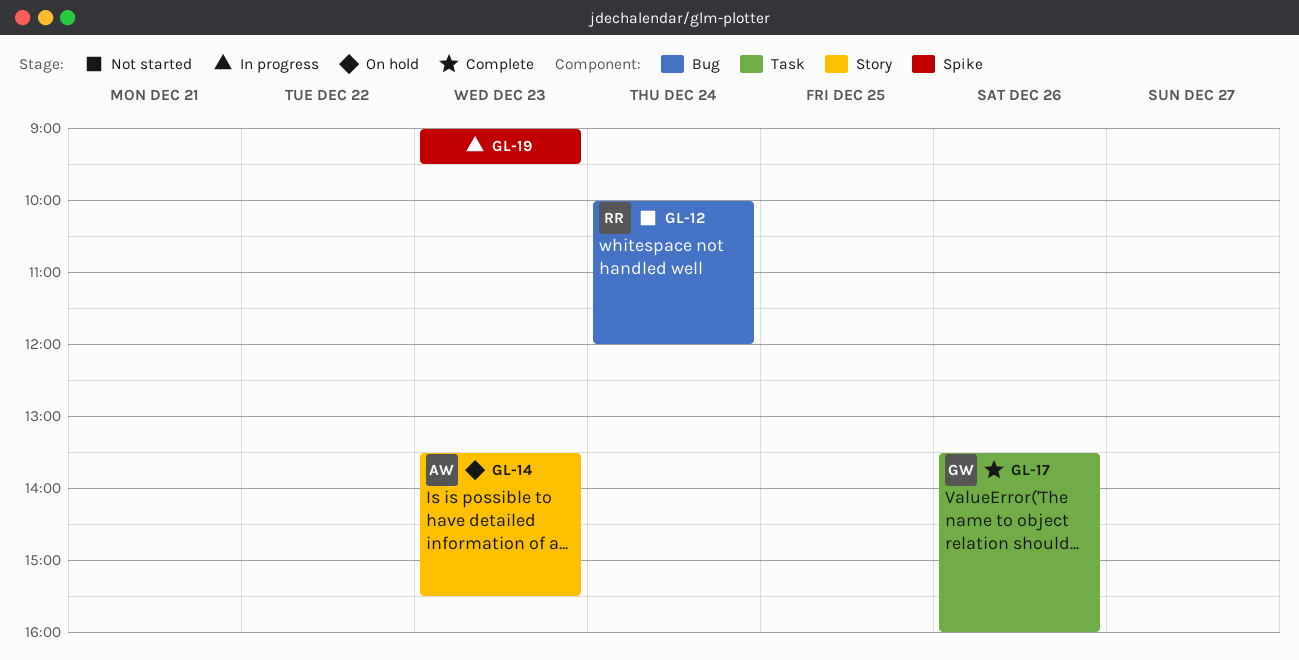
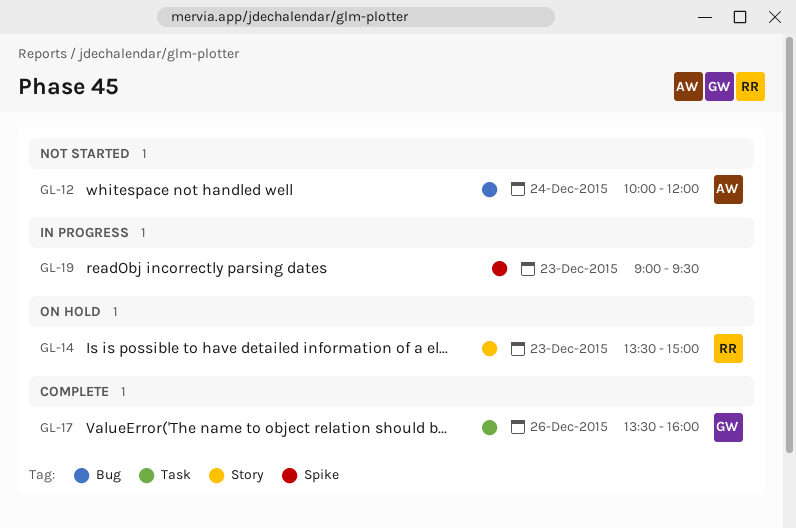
GL-12, owner: RR -> AW
GL-14, owner: AW -> RR
GL-14, ends: 15:30 -> 15:00

